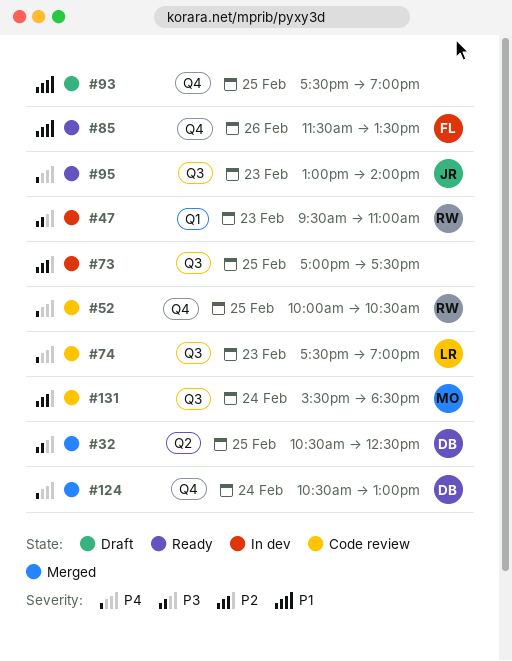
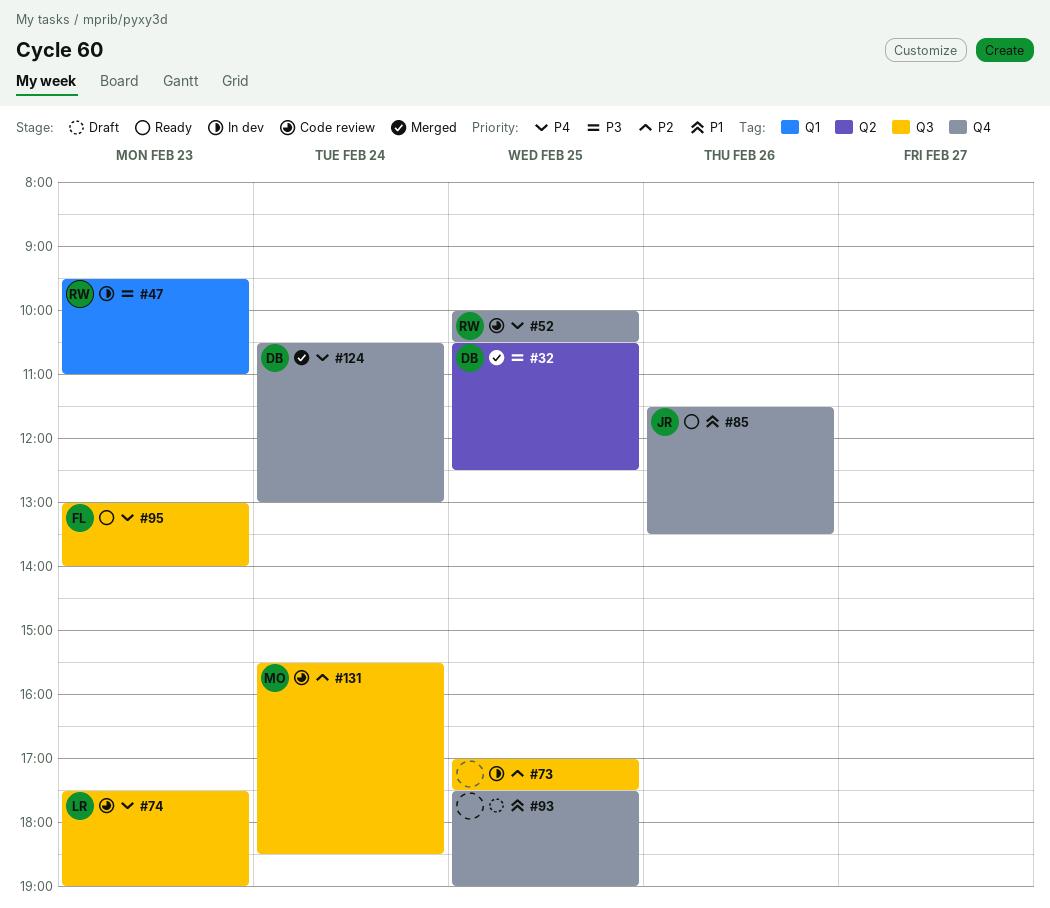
#85, owner: FL -> JR
#95, owner: JR -> FL

